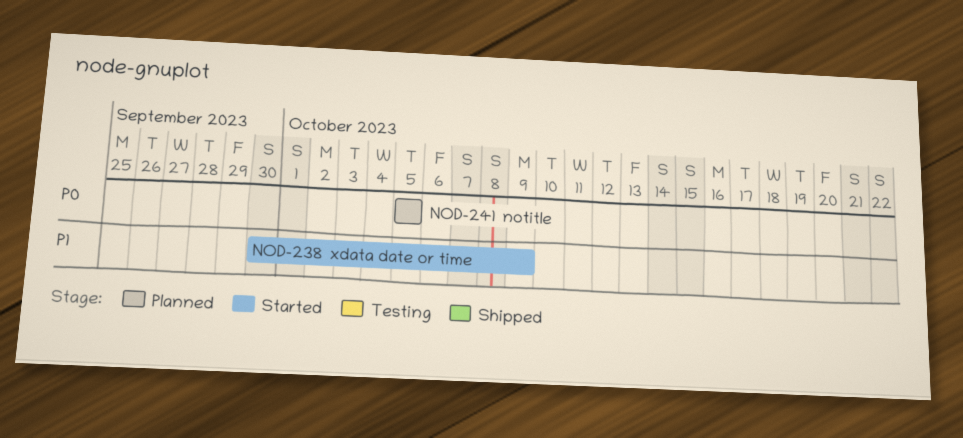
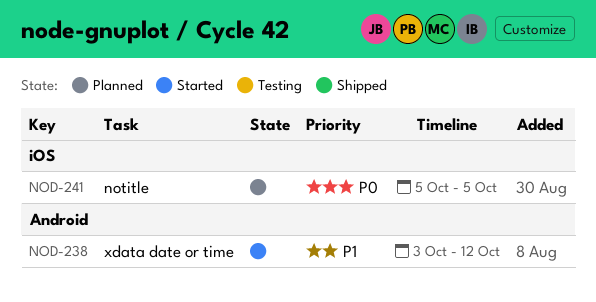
NOD-238, start: Sep 30 -> Oct 3
NOD-238, due: Oct 9 -> Oct 12

